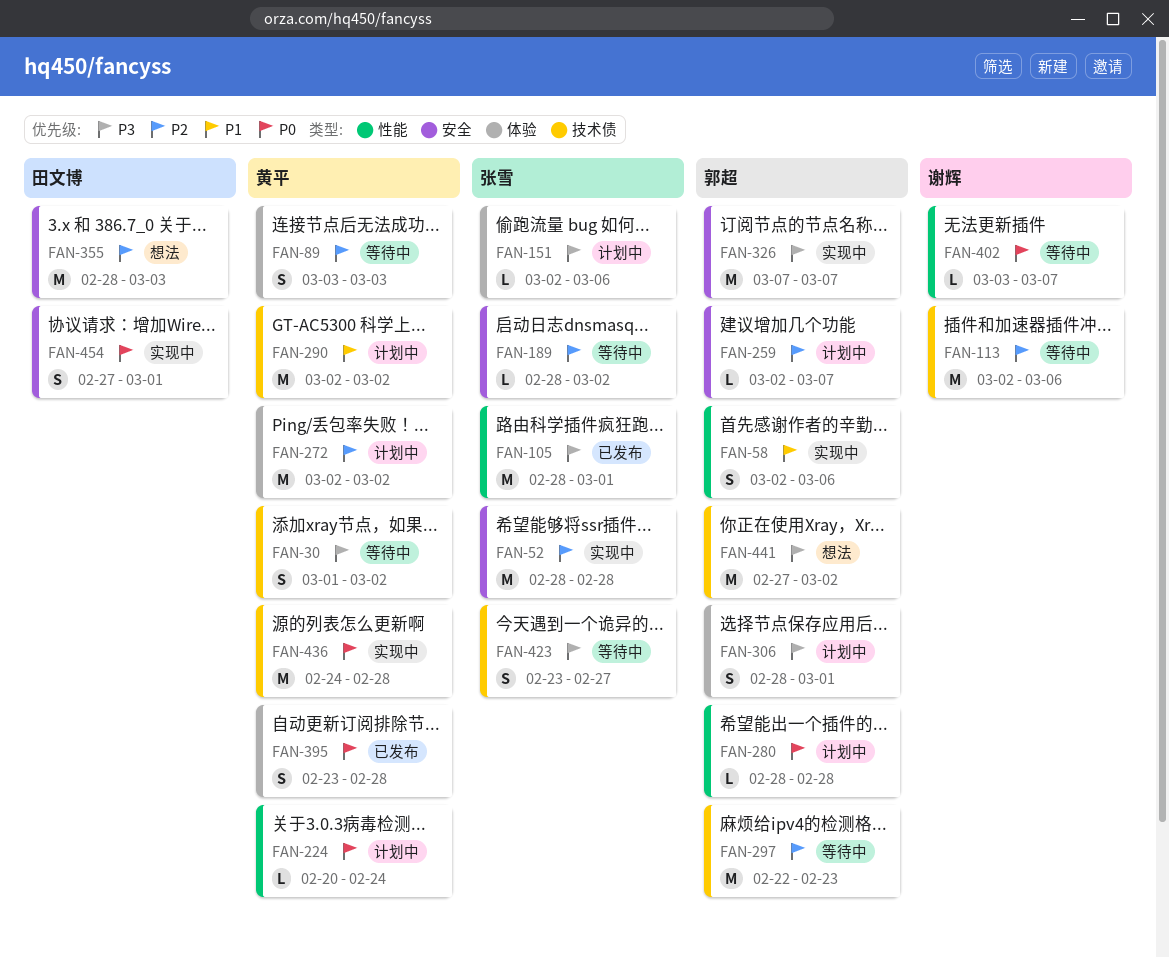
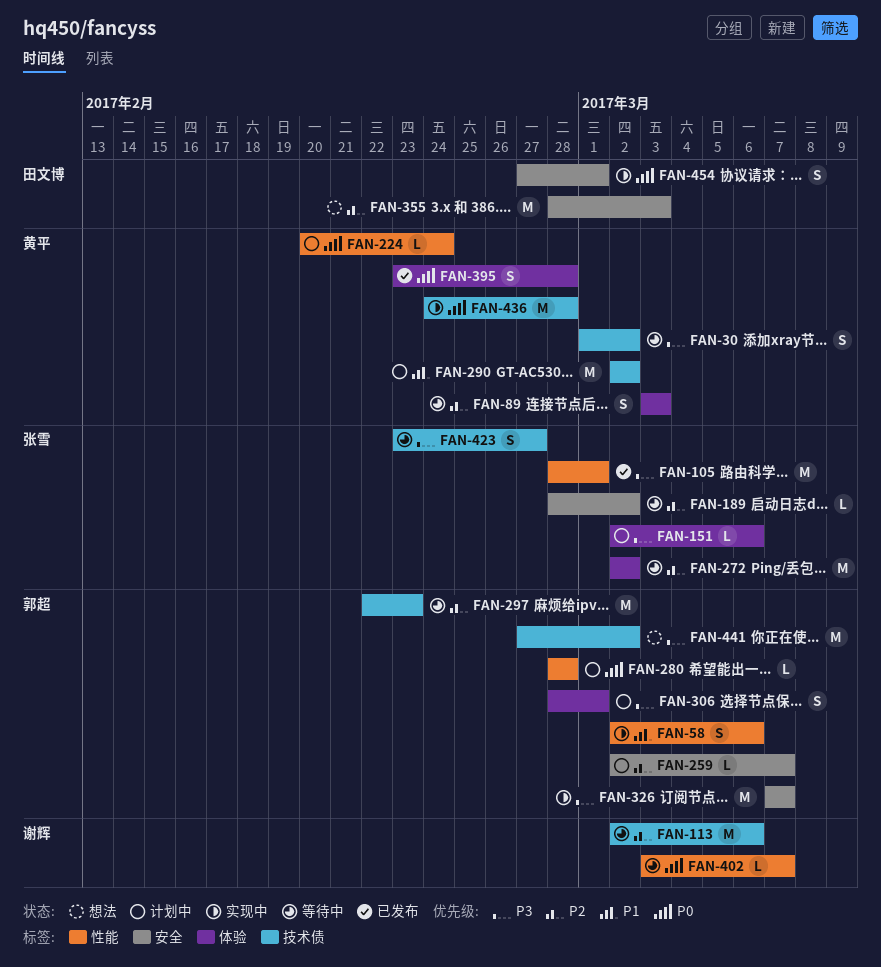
FAN-52: present -> none
FAN-272, status: 计划中 -> 等待中
FAN-272, owner: 黄平 -> 张雪

